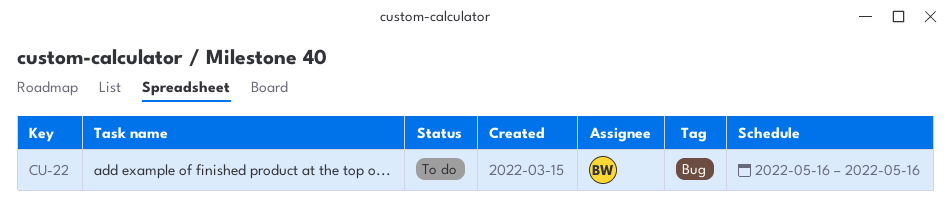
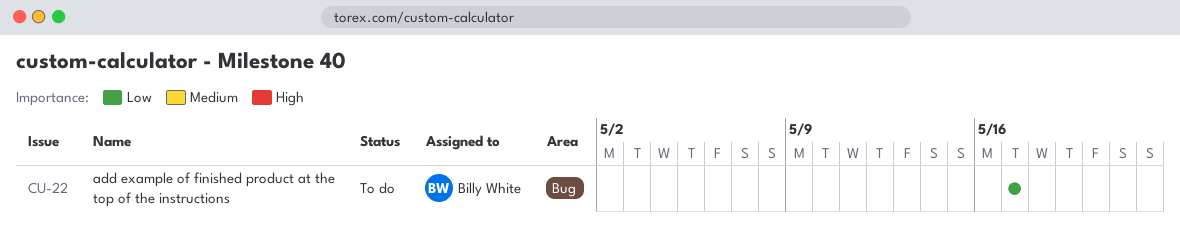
CU-22, start: May 16 -> May 17
CU-22, due: May 16 -> May 17

